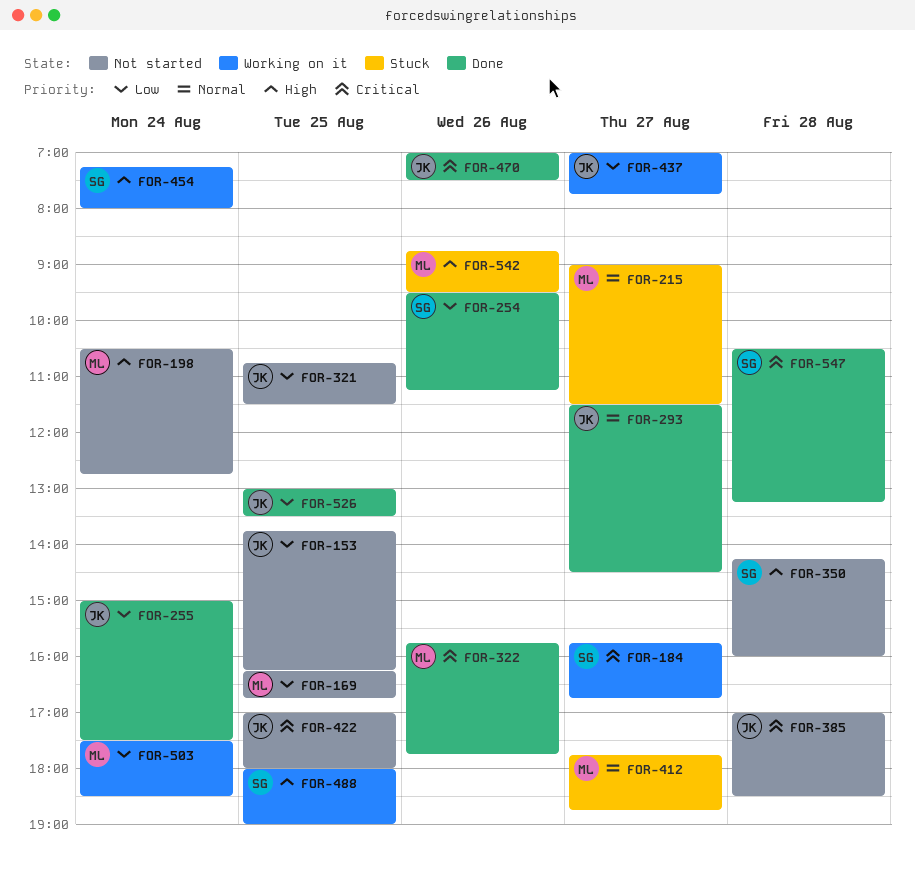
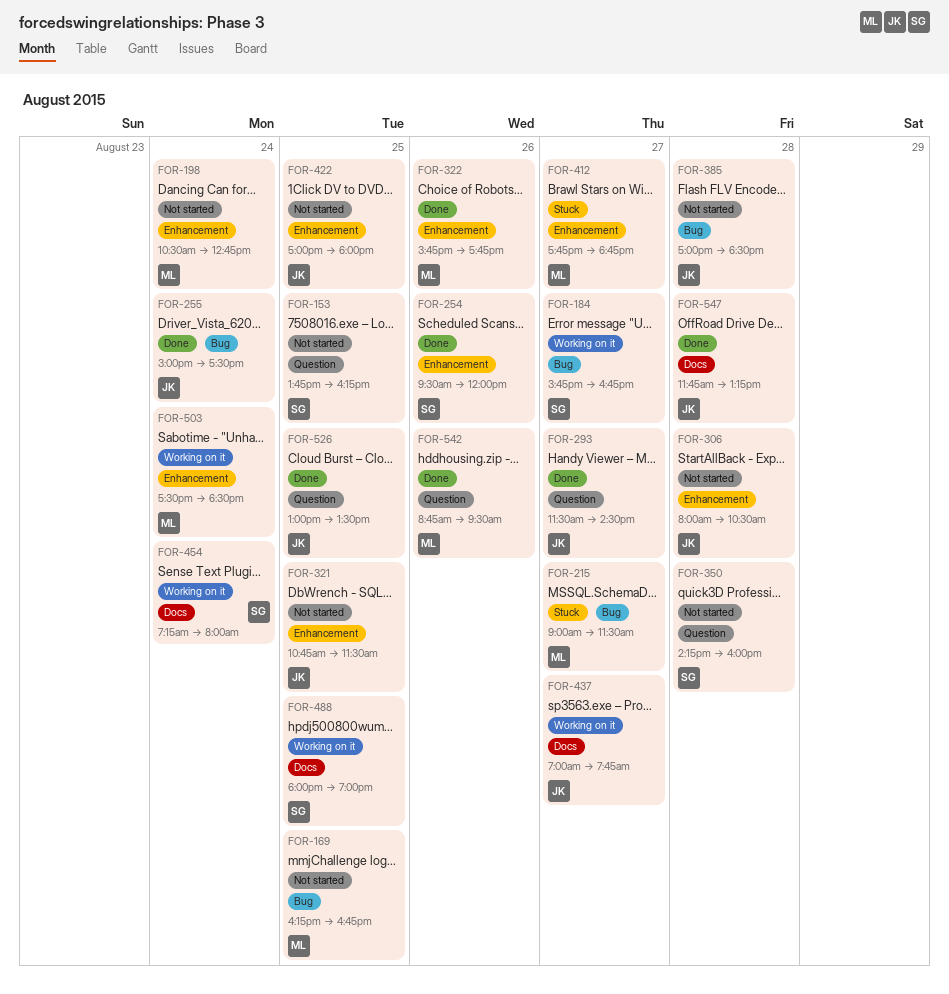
FOR-153, owner: JK -> SG
FOR-254, ends: 11:15 -> 12:00
FOR-306: none -> present
FOR-470: present -> none
FOR-542, status: Stuck -> Done
FOR-547, owner: SG -> JK
FOR-547, begins: 10:30 -> 11:45

